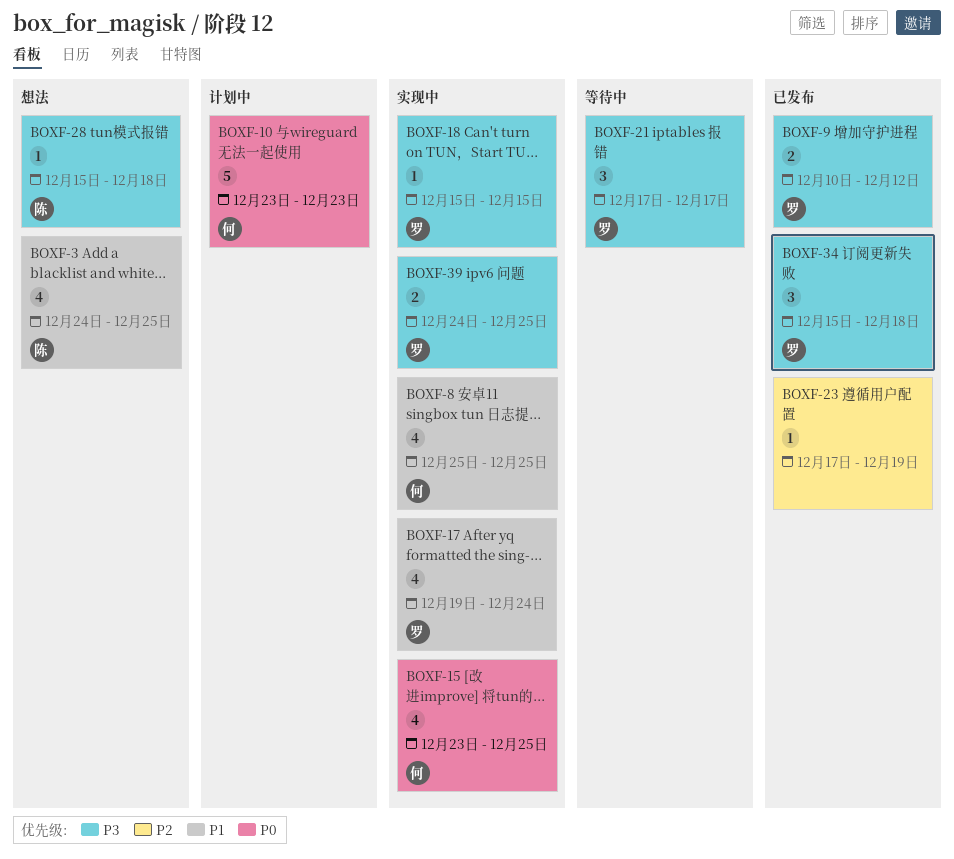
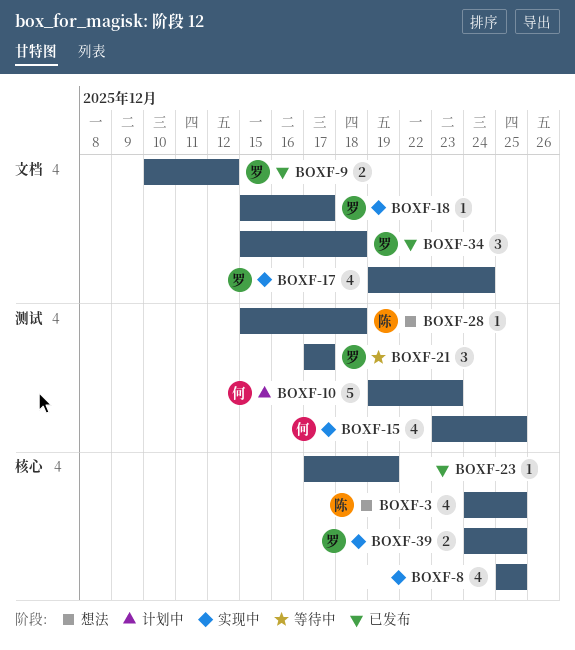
BOXF-8, owner: 何 -> none
BOXF-10, start: Dec 23 -> Dec 19
BOXF-18, due: Dec 15 -> Dec 17

